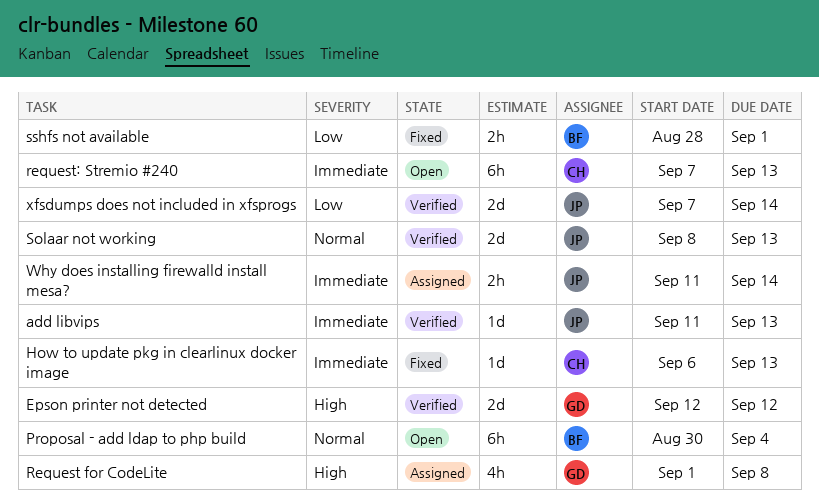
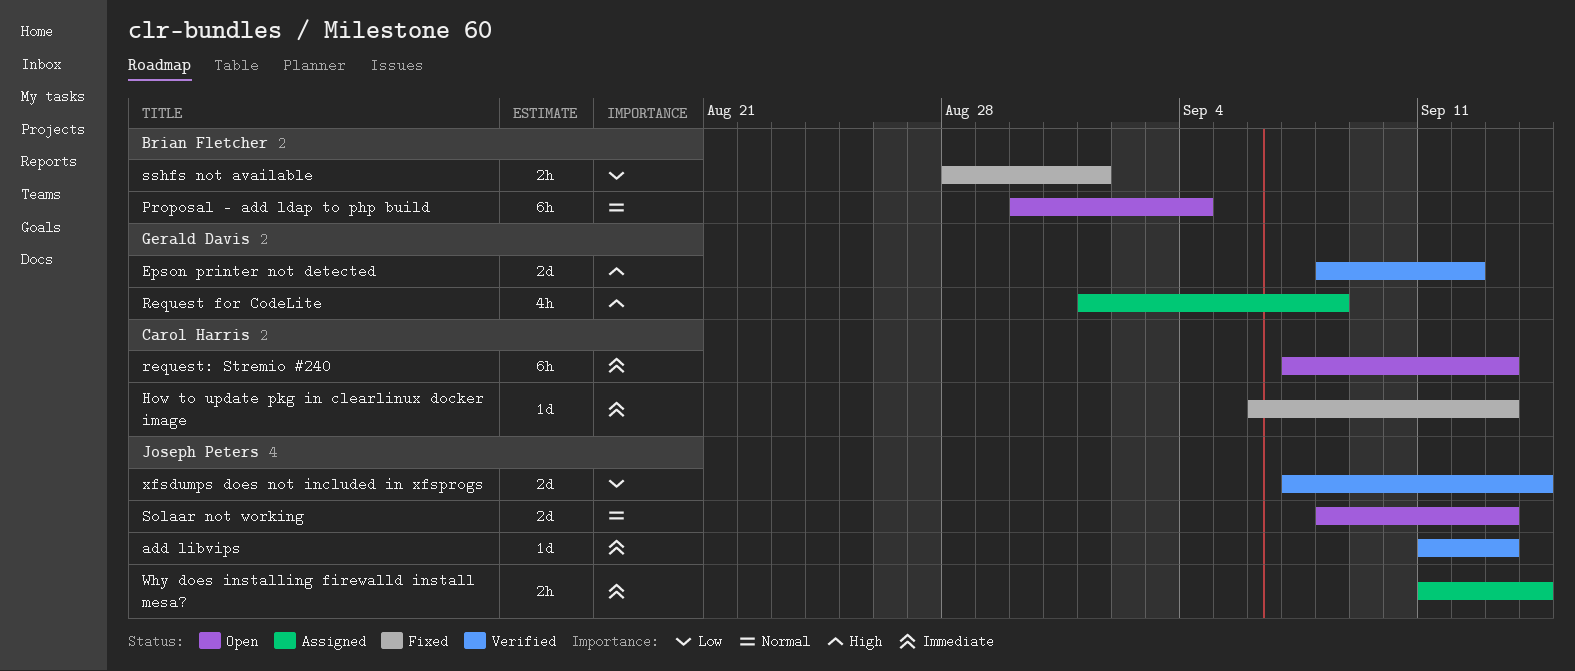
Epson printer not detected, start: Sep 12 -> Sep 8
Solaar not working, status: Verified -> Open

